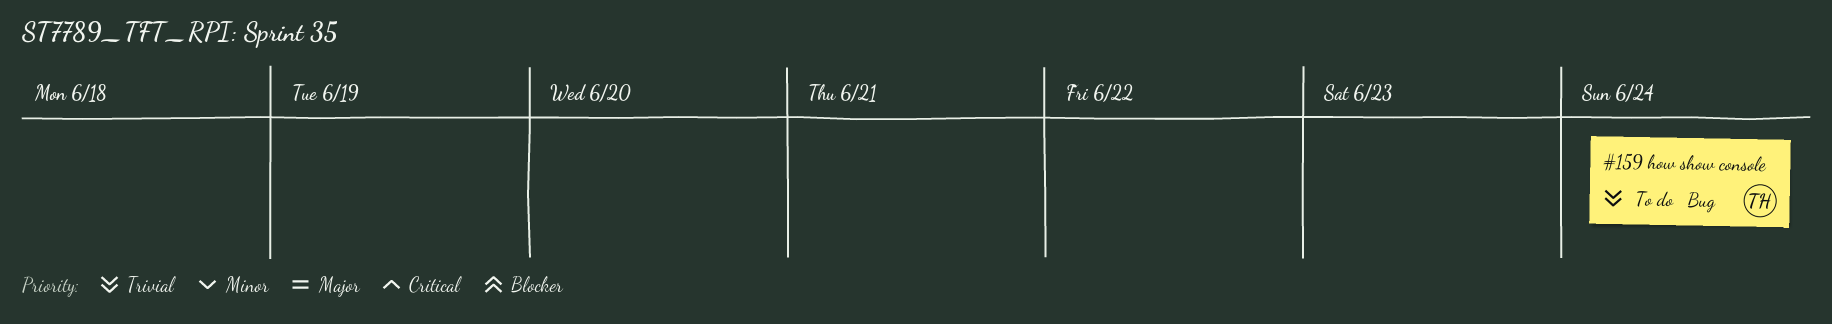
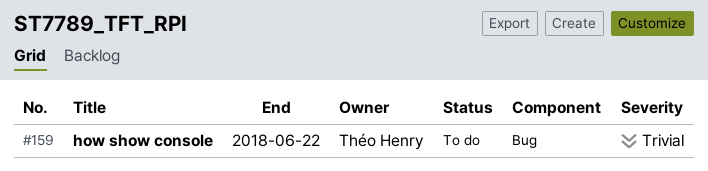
#159, due: Jun 24 -> Jun 22

